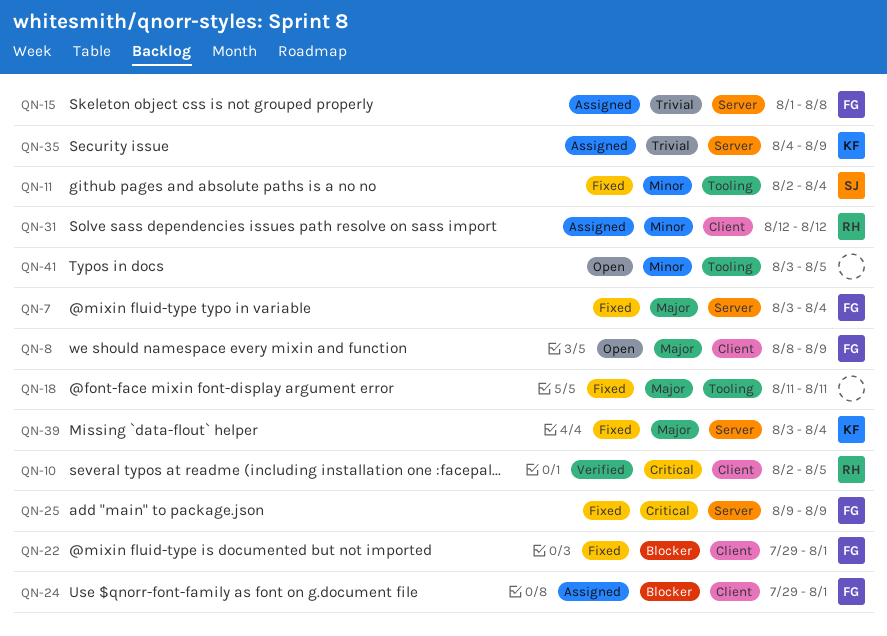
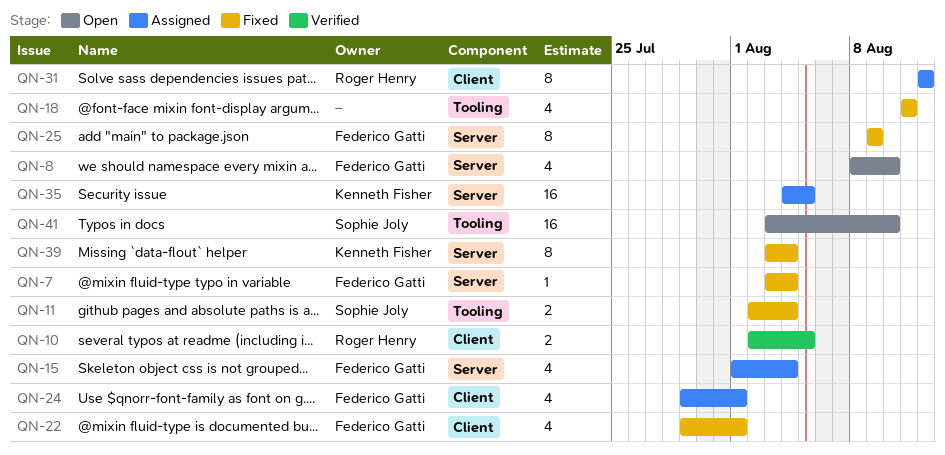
QN-8, label: Client -> Server
QN-8, due: Aug 9 -> Aug 10
QN-15, due: Aug 8 -> Aug 4
QN-35, due: Aug 9 -> Aug 5
QN-41, owner: none -> Sophie Joly
QN-41, due: Aug 5 -> Aug 10

